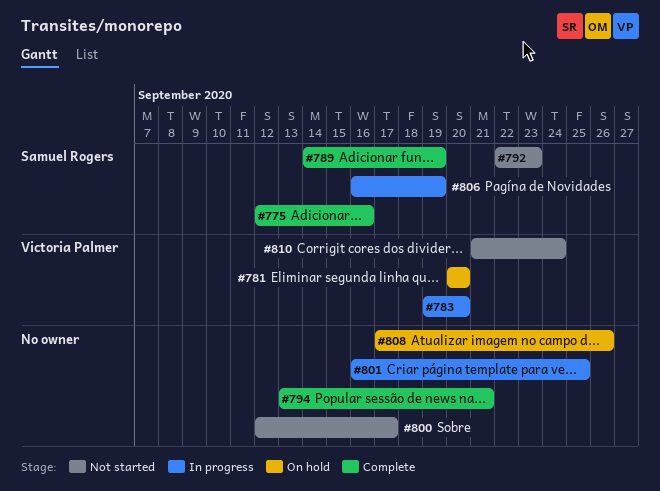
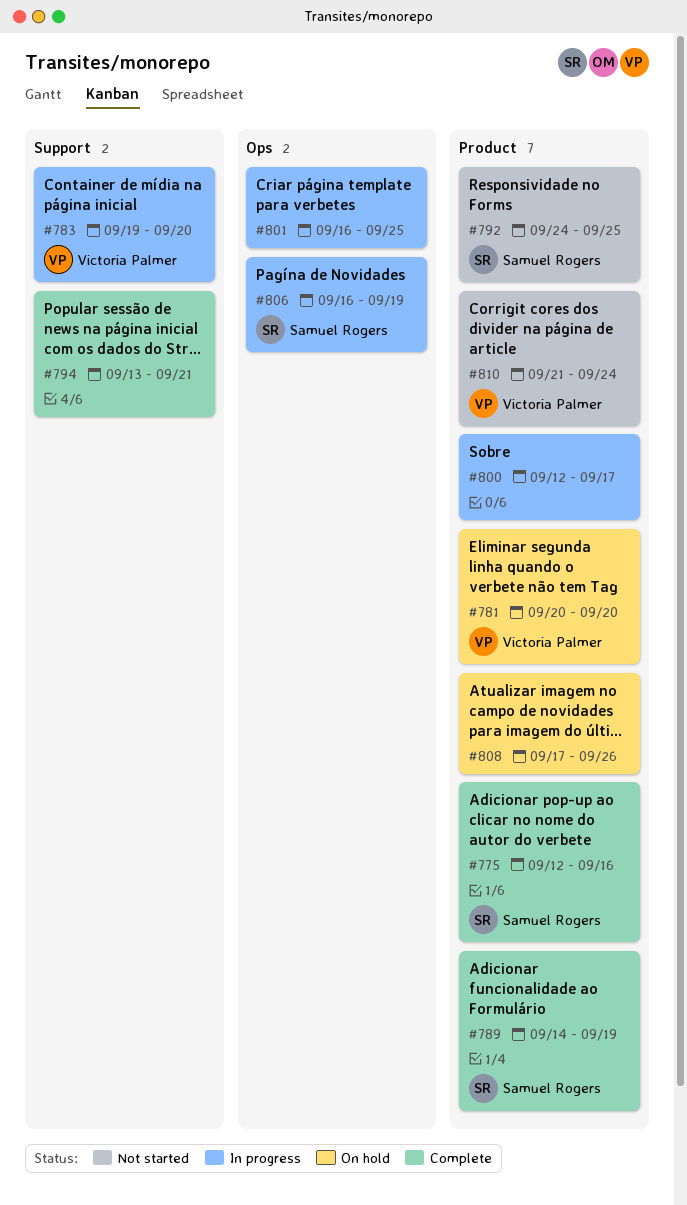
#792, start: Sep 22 -> Sep 24
#792, due: Sep 23 -> Sep 25
#800, status: Not started -> In progress

